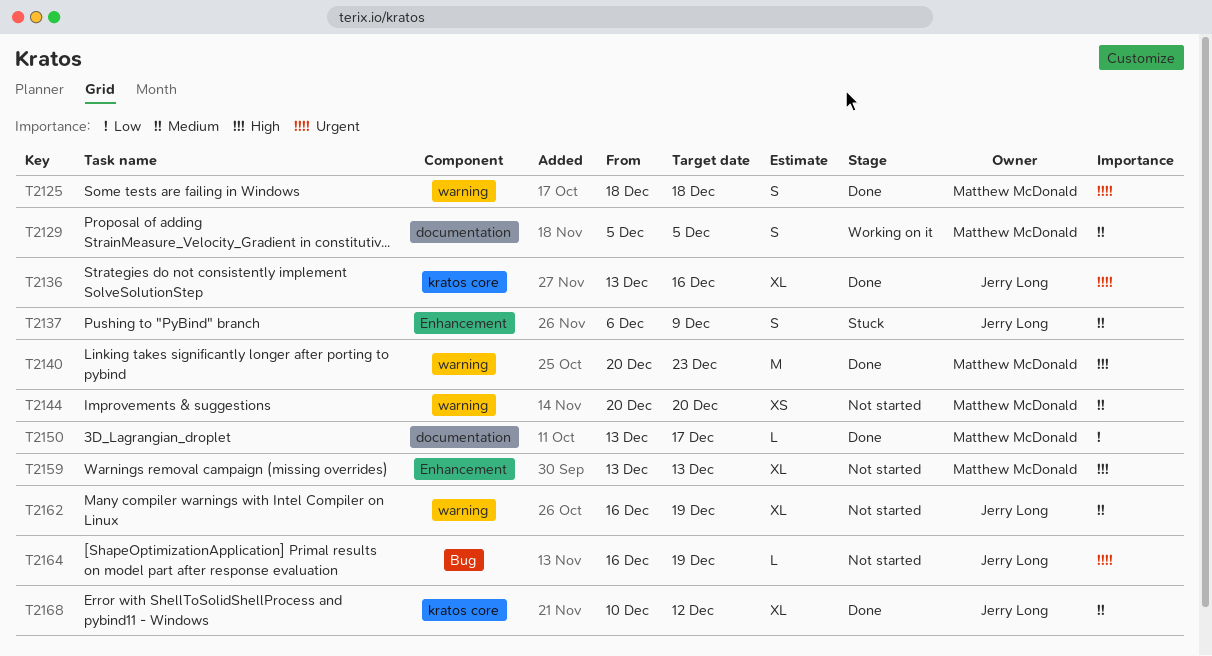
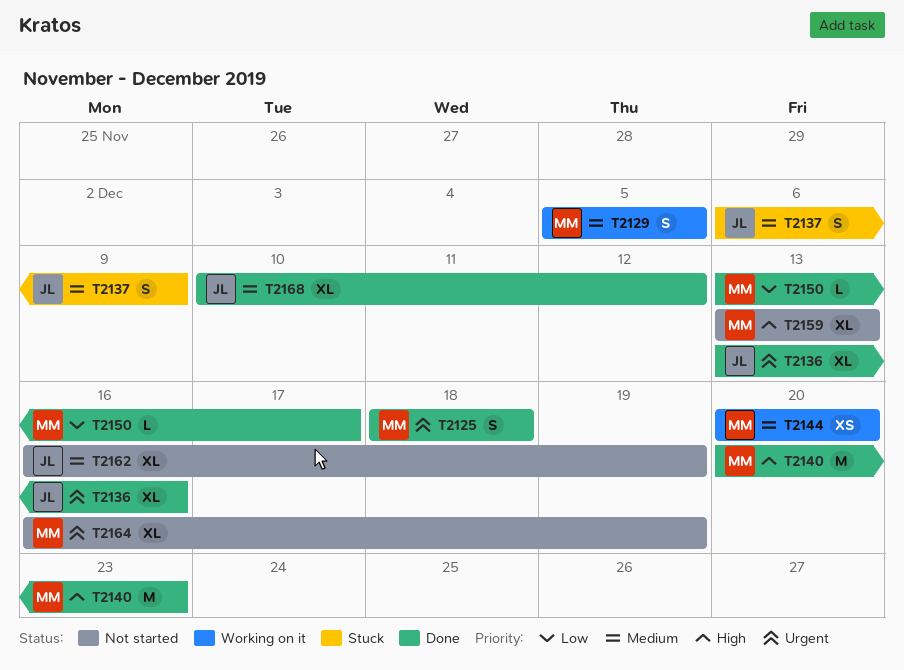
T2144, status: Not started -> Working on it
T2164, owner: Jerry Long -> Matthew McDonald
T2164, estimate: L -> XL

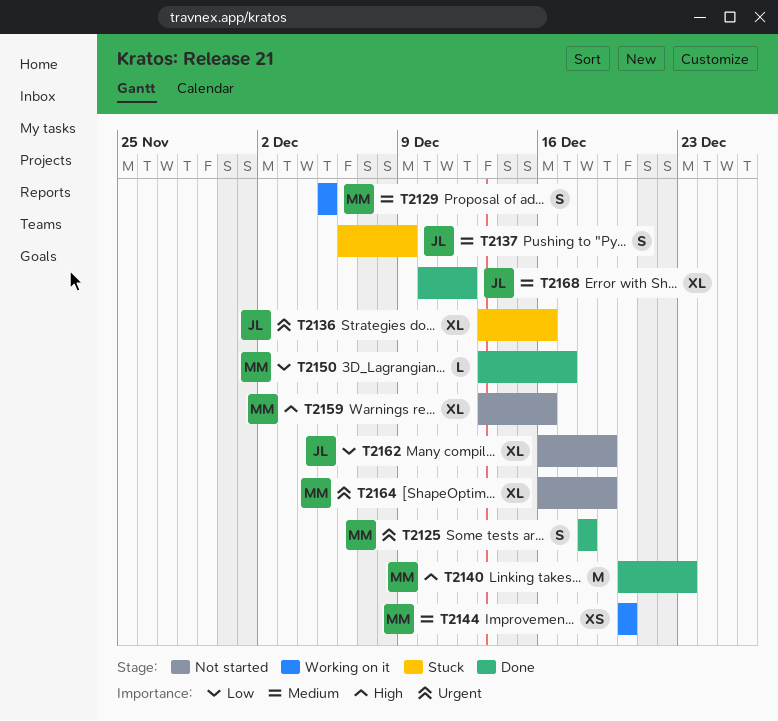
T2136, status: Done -> Stuck
T2159, due: Dec 13 -> Dec 16
T2162, priority: Medium -> Low

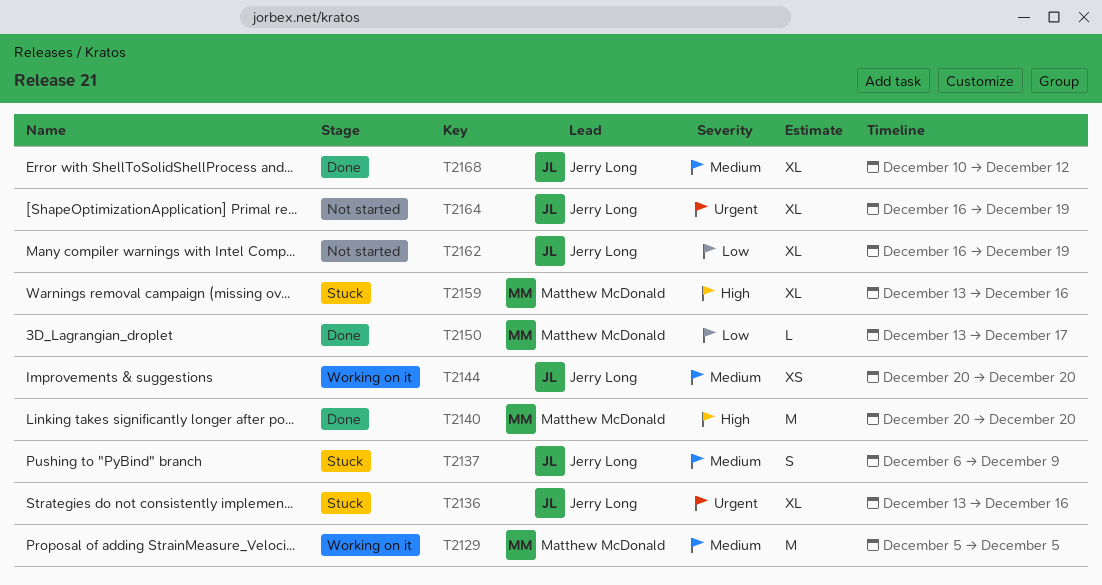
T2125: present -> none
T2129, estimate: S -> M
T2140, due: Dec 23 -> Dec 20
T2144, owner: Matthew McDonald -> Jerry Long
T2159, status: Not started -> Stuck
T2164, owner: Matthew McDonald -> Jerry Long

